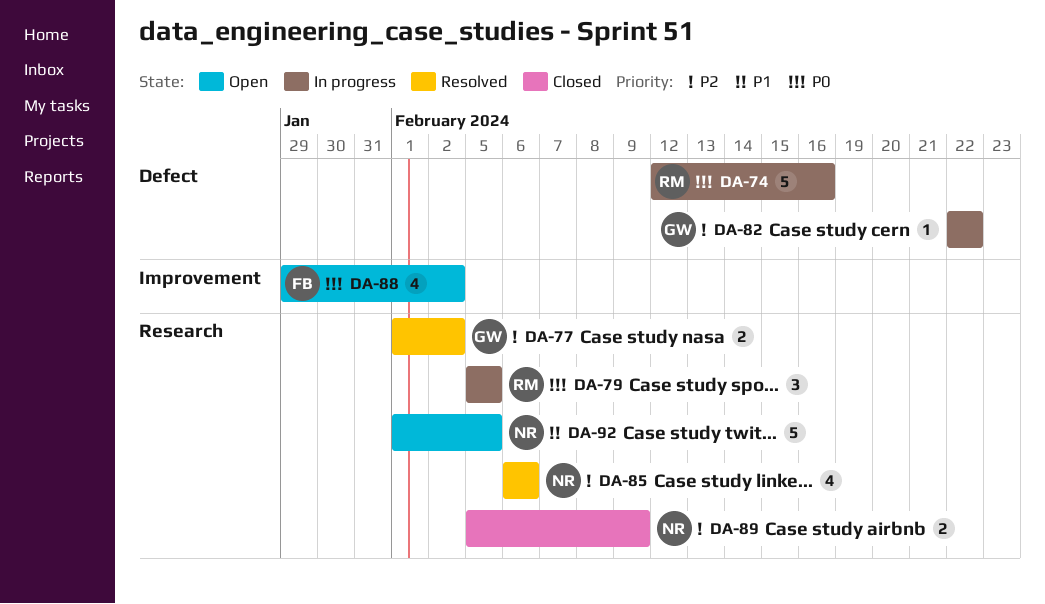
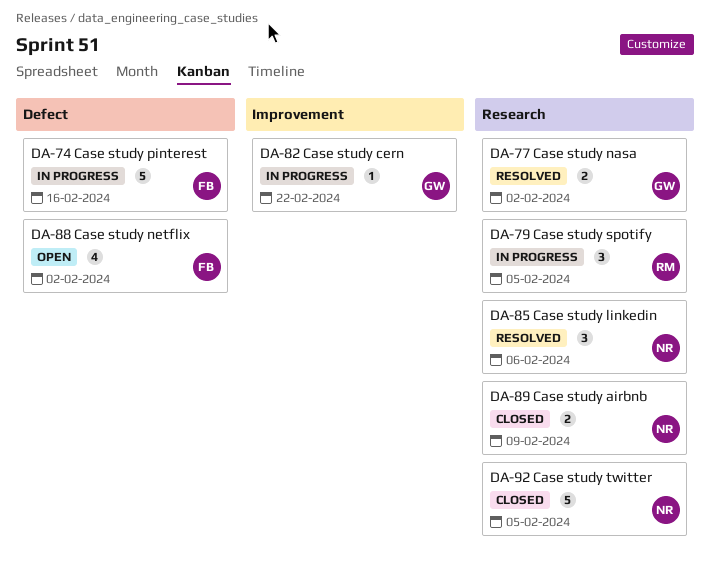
DA-74, owner: RM -> FB
DA-82, label: Defect -> Improvement
DA-85, estimate: 4 -> 3
DA-88, label: Improvement -> Defect
DA-92, status: Open -> Closed

